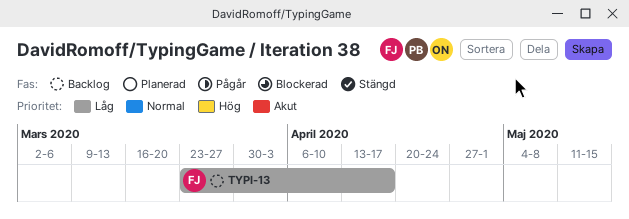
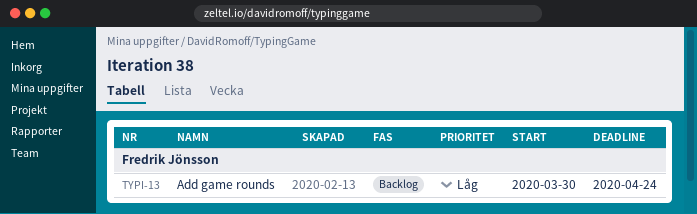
TYPI-13, start: Mar 23 -> Mar 30
TYPI-13, due: Apr 17 -> Apr 24

